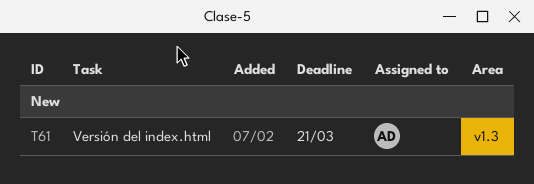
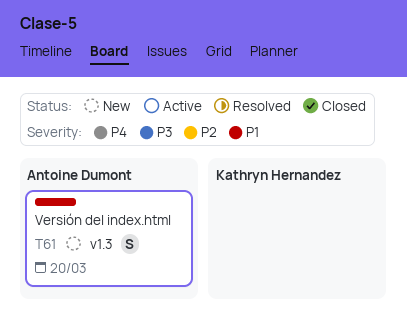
T61, due: Mar 21 -> Mar 20

